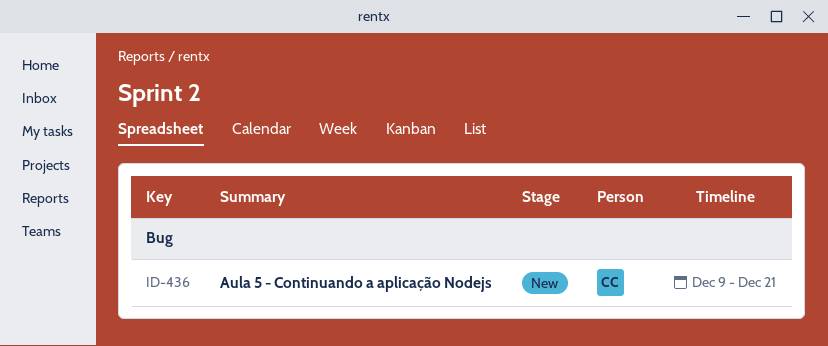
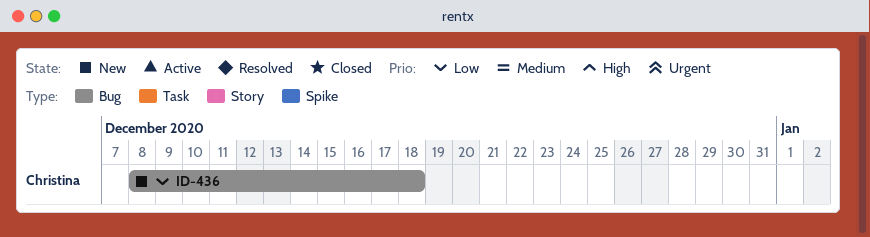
ID-436, start: Dec 9 -> Dec 8
ID-436, due: Dec 21 -> Dec 18

